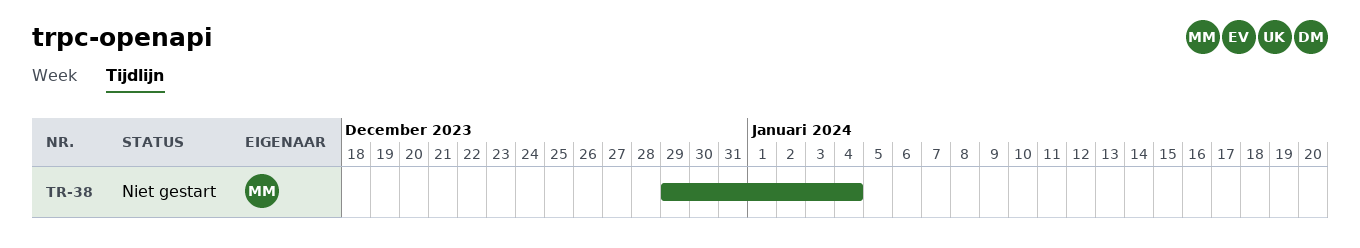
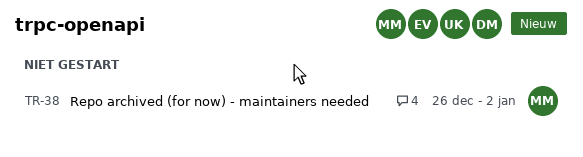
TR-38, start: Dec 29 -> Dec 26
TR-38, due: Jan 4 -> Jan 2

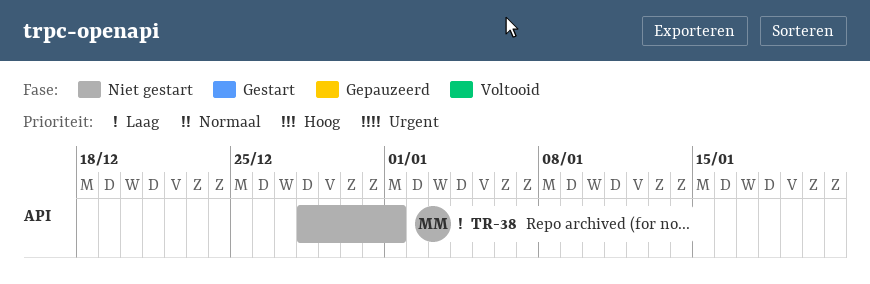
TR-38, start: Dec 26 -> Dec 28
TR-38, due: Jan 2 -> Jan 1

